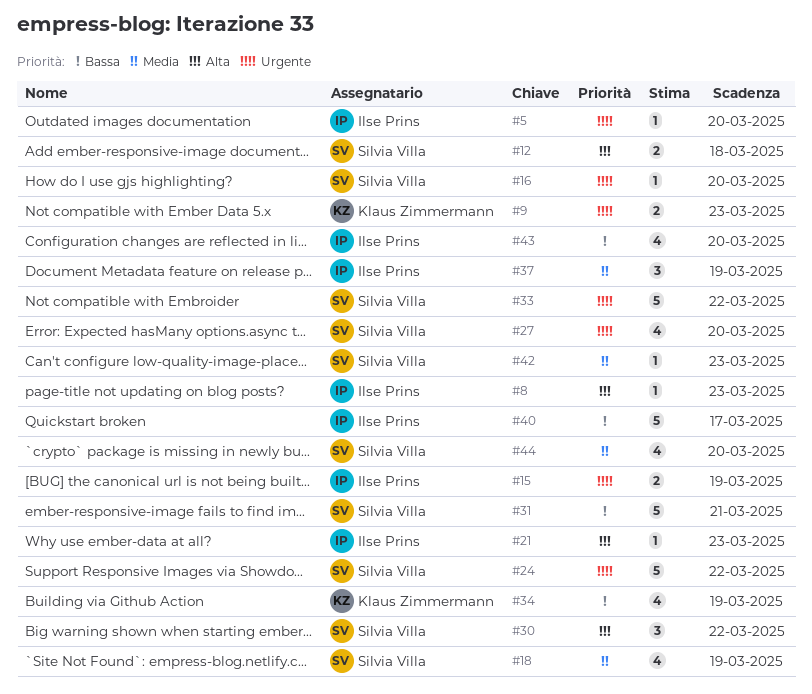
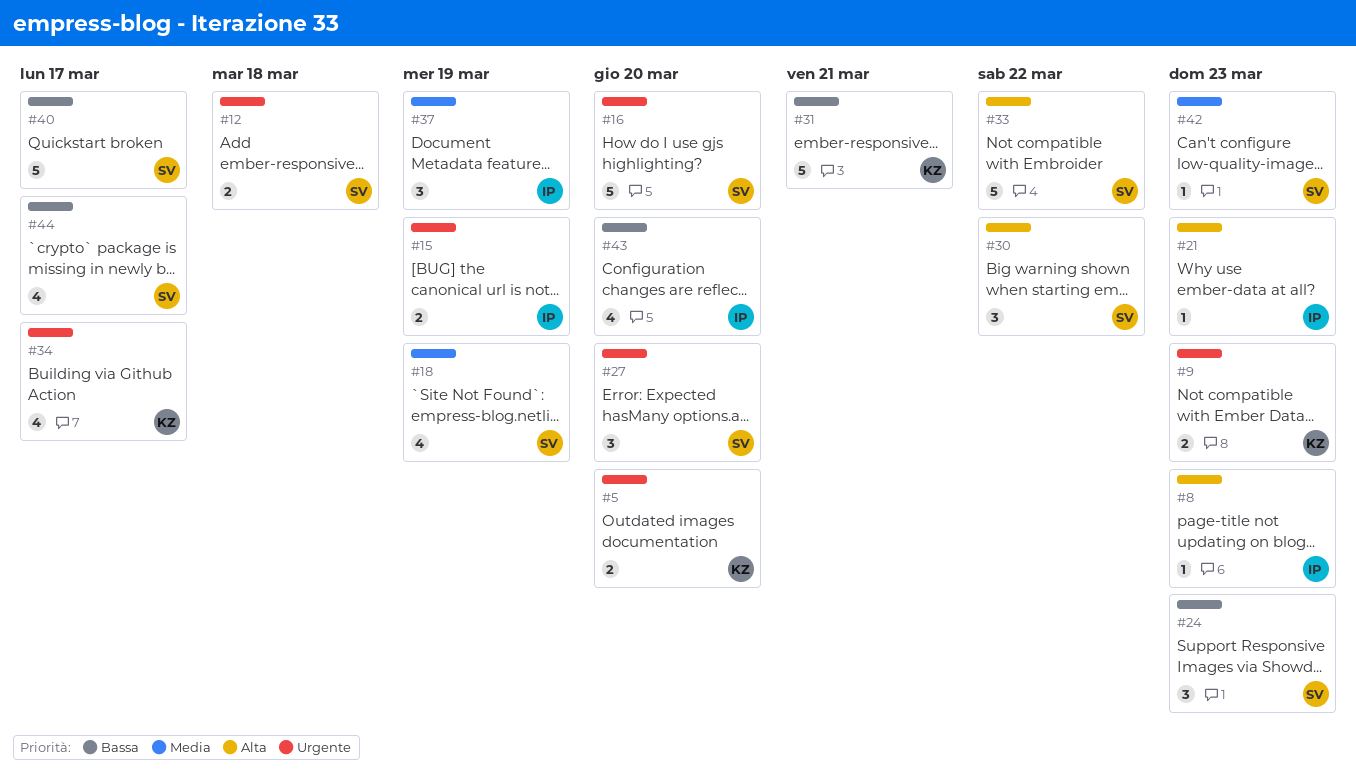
#5, owner: Ilse Prins -> Klaus Zimmermann
#5, estimate: 1 -> 2
#12, priority: Alta -> Urgente
#16, estimate: 1 -> 5
#24, priority: Urgente -> Bassa
#24, estimate: 5 -> 3
#24, due: Mar 22 -> Mar 23
#27, estimate: 4 -> 3
#31, owner: Silvia Villa -> Klaus Zimmermann
#33, priority: Urgente -> Alta
#34, priority: Bassa -> Urgente
#34, due: Mar 19 -> Mar 17
#40, owner: Ilse Prins -> Silvia Villa
#44, priority: Media -> Bassa
#44, due: Mar 20 -> Mar 17

